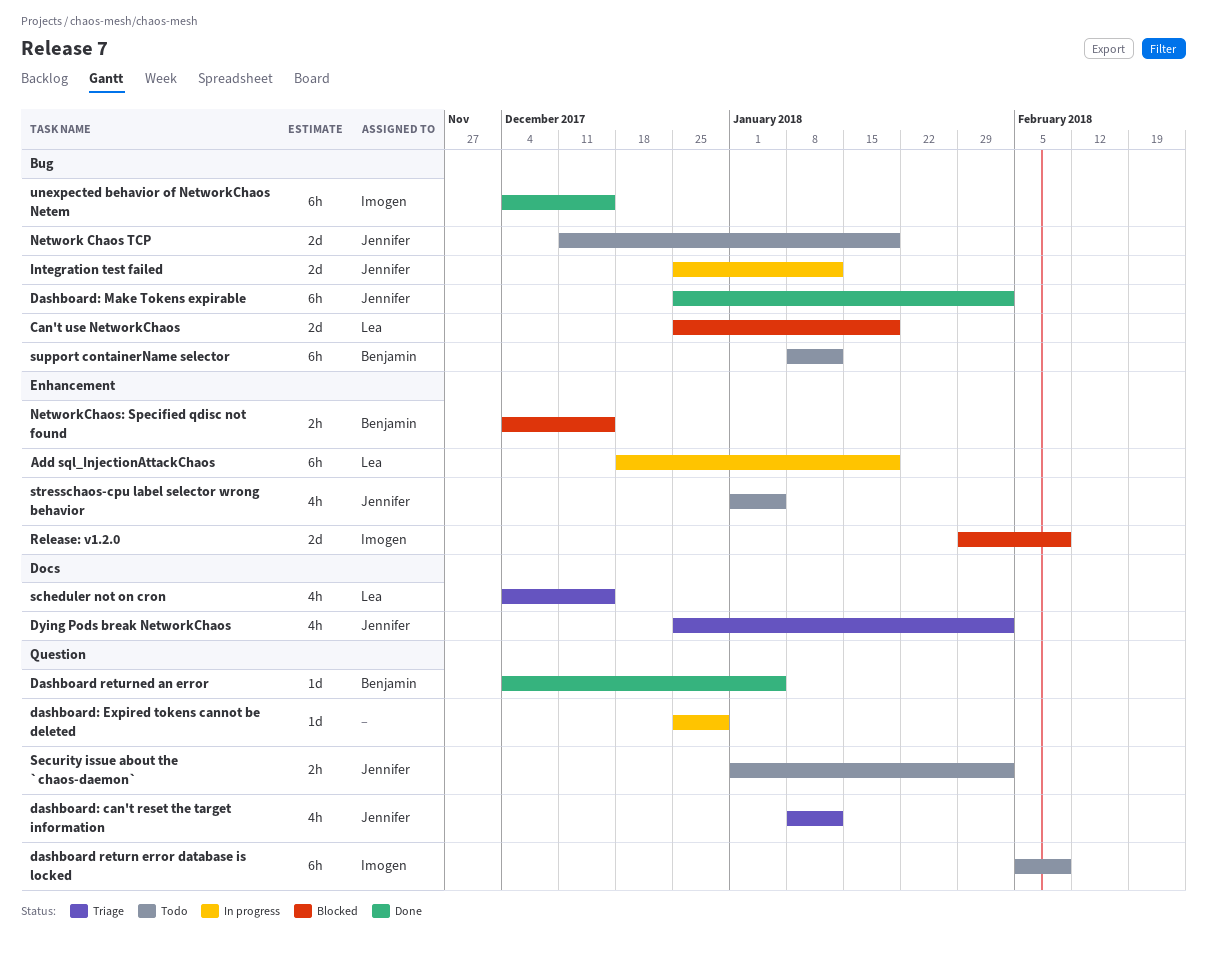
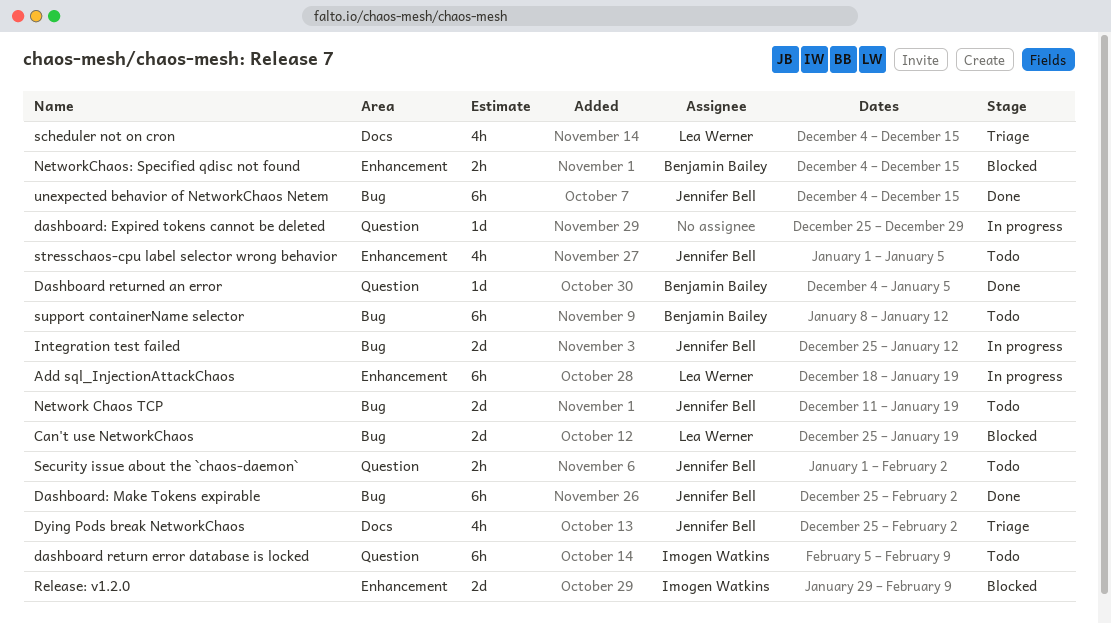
dashboard: can't reset the target information: present -> none
unexpected behavior of NetworkChaos Netem, owner: Imogen Watkins -> Jennifer Bell

